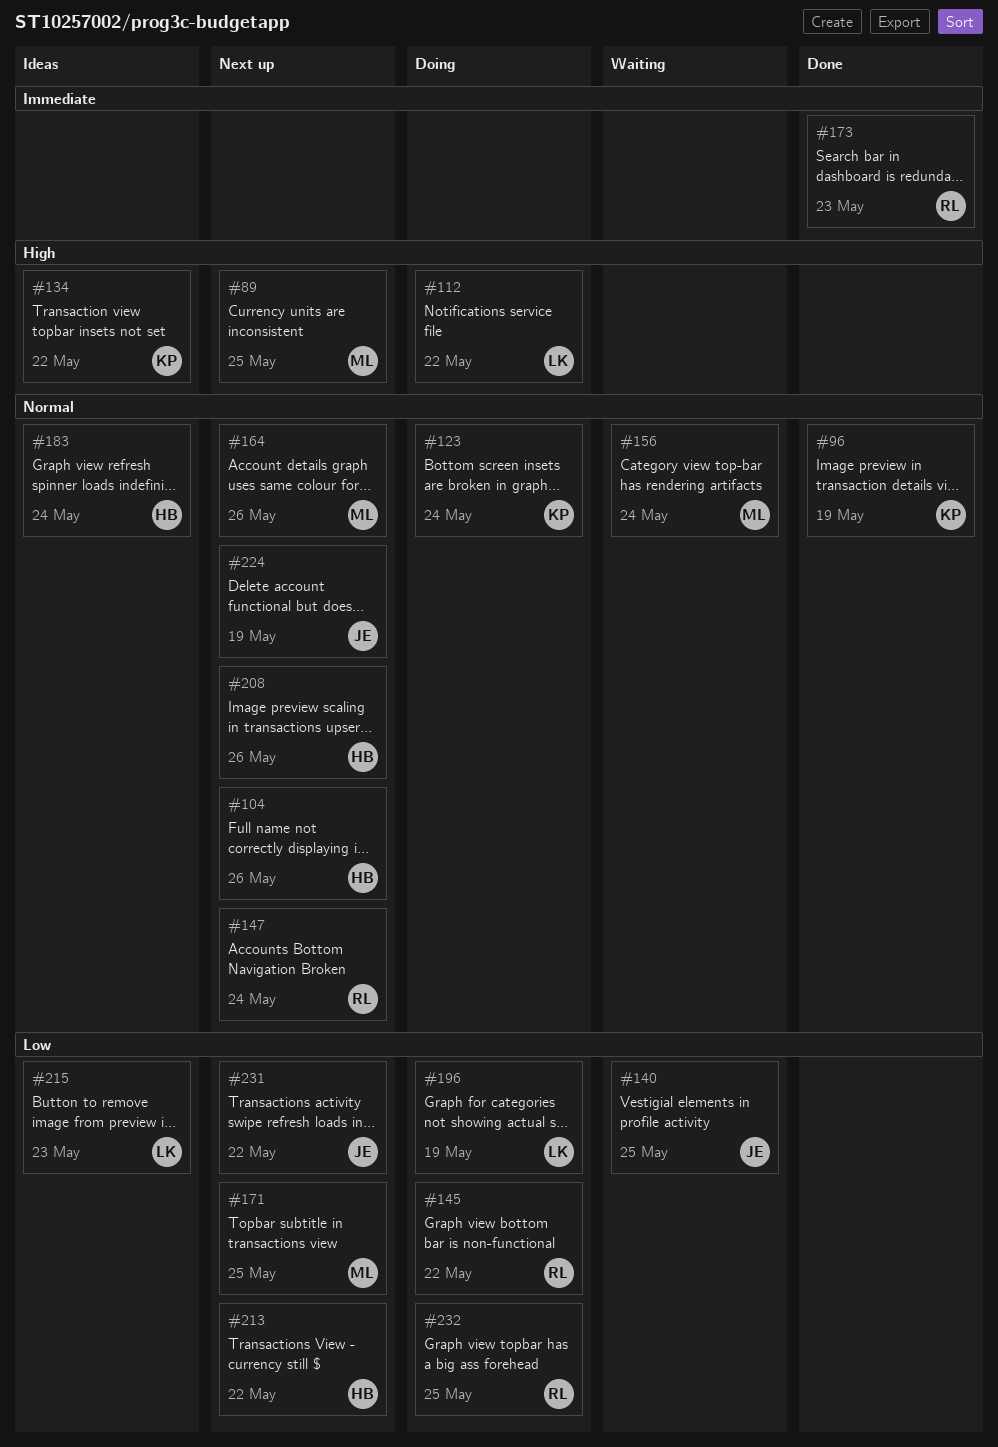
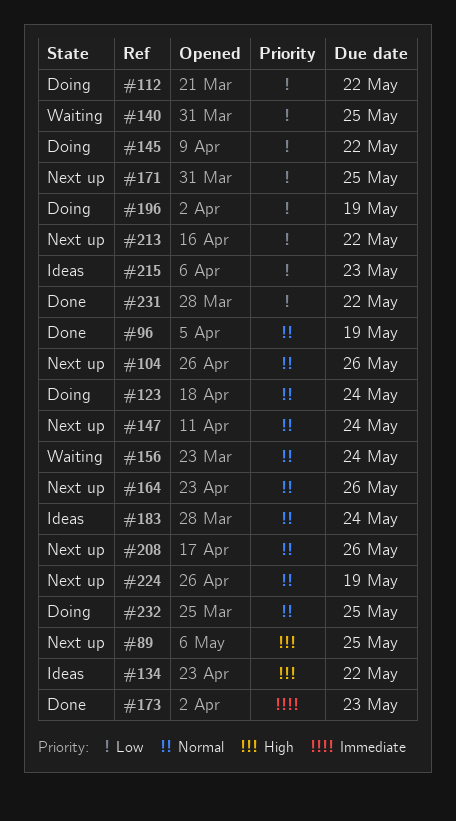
#112, priority: High -> Low
#231, status: Next up -> Done
#232, priority: Low -> Normal

